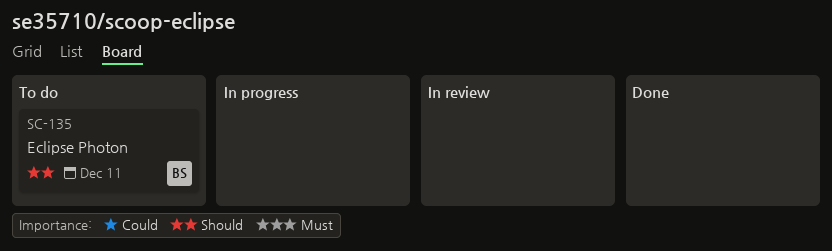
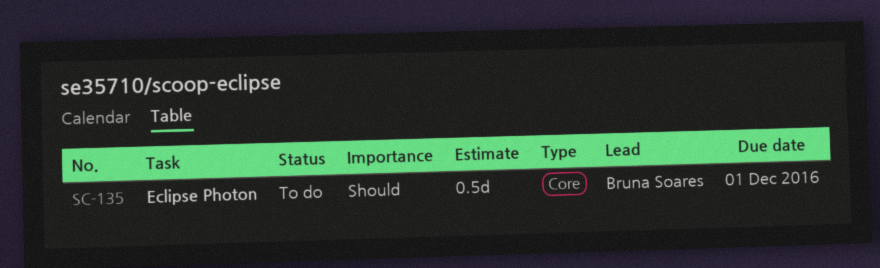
SC-135, due: Dec 11 -> Dec 1

